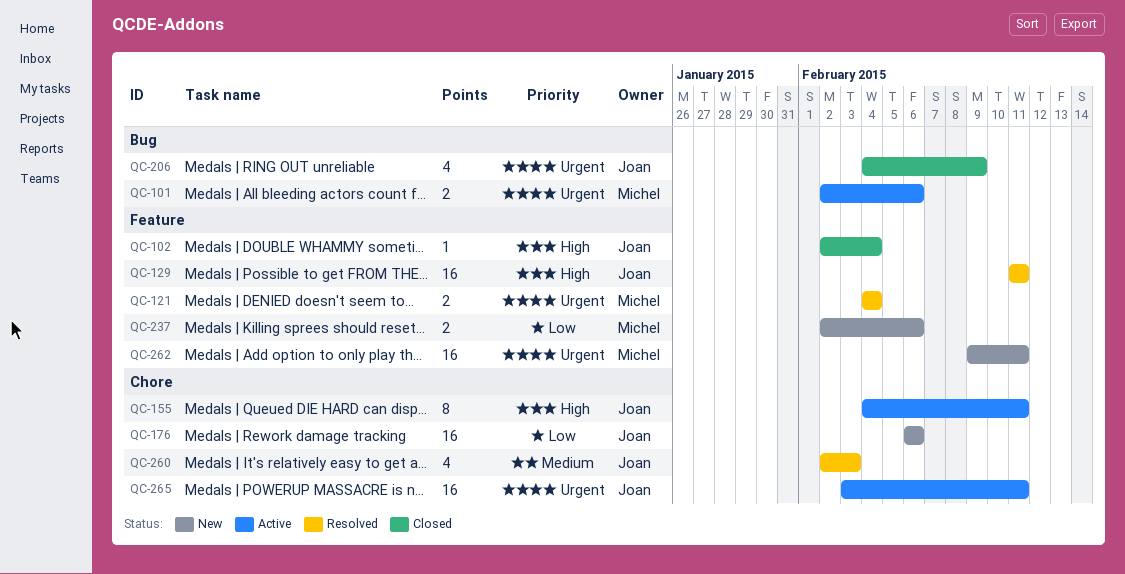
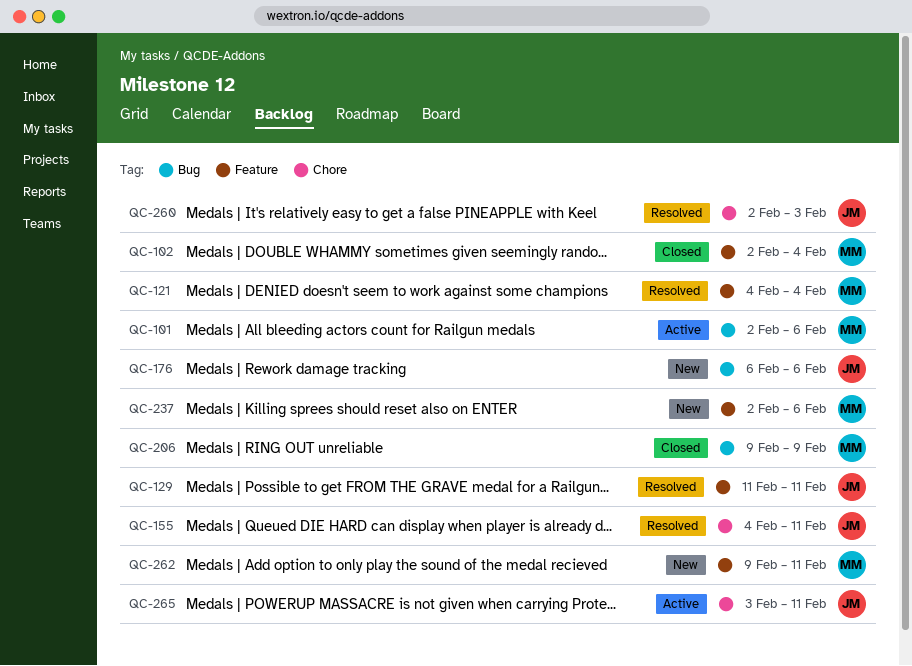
QC-102, owner: Joan -> Michel
QC-155, status: Active -> Resolved
QC-176, label: Chore -> Bug
QC-206, owner: Joan -> Michel
QC-206, start: Feb 4 -> Feb 9

